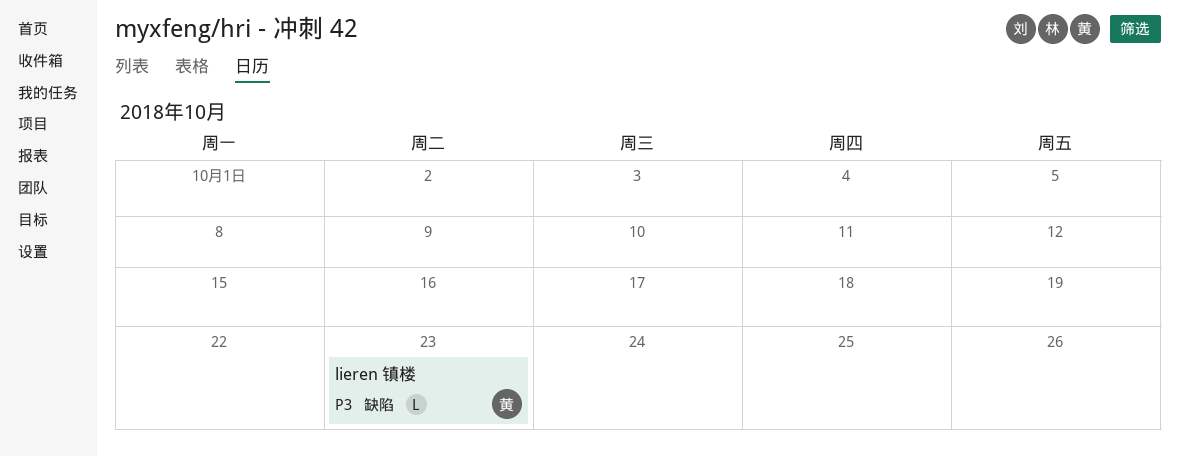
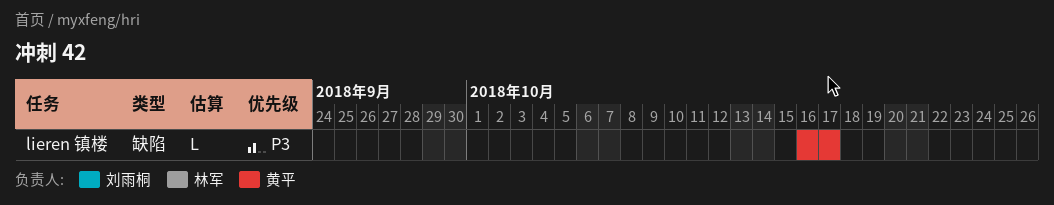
lieren 镇楼, due: Oct 23 -> Oct 17

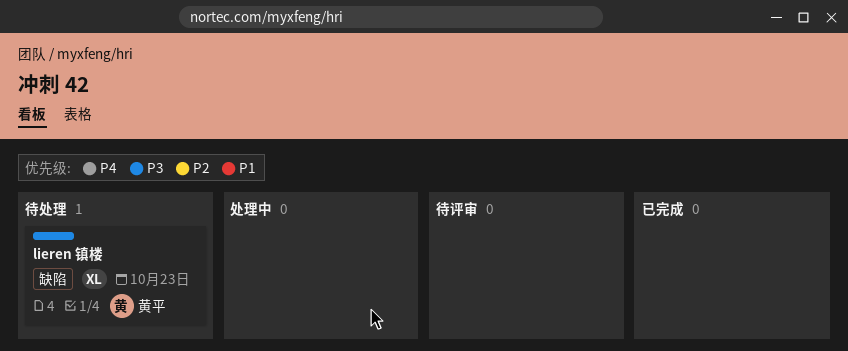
lieren 镇楼, estimate: L -> XL
lieren 镇楼, due: Oct 17 -> Oct 23

